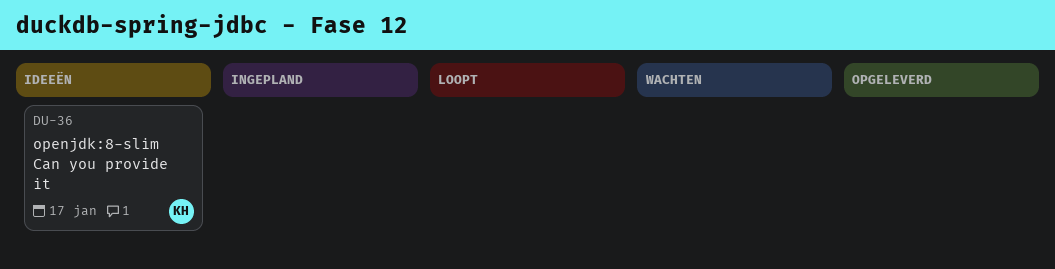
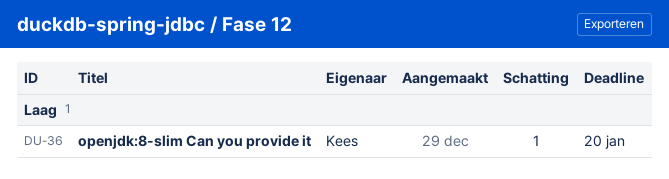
DU-36, due: Jan 17 -> Jan 20

